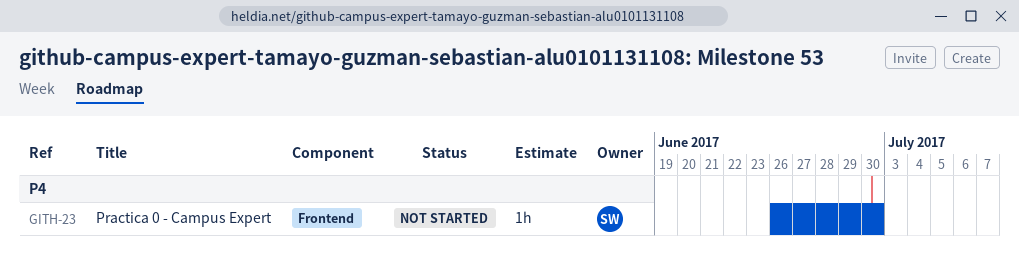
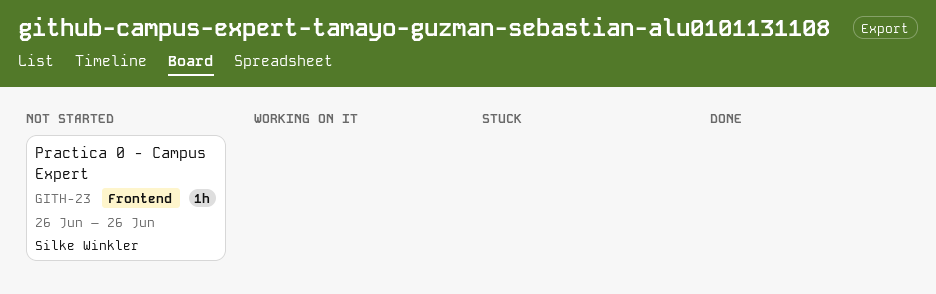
GITH-23, due: Jun 30 -> Jun 26

